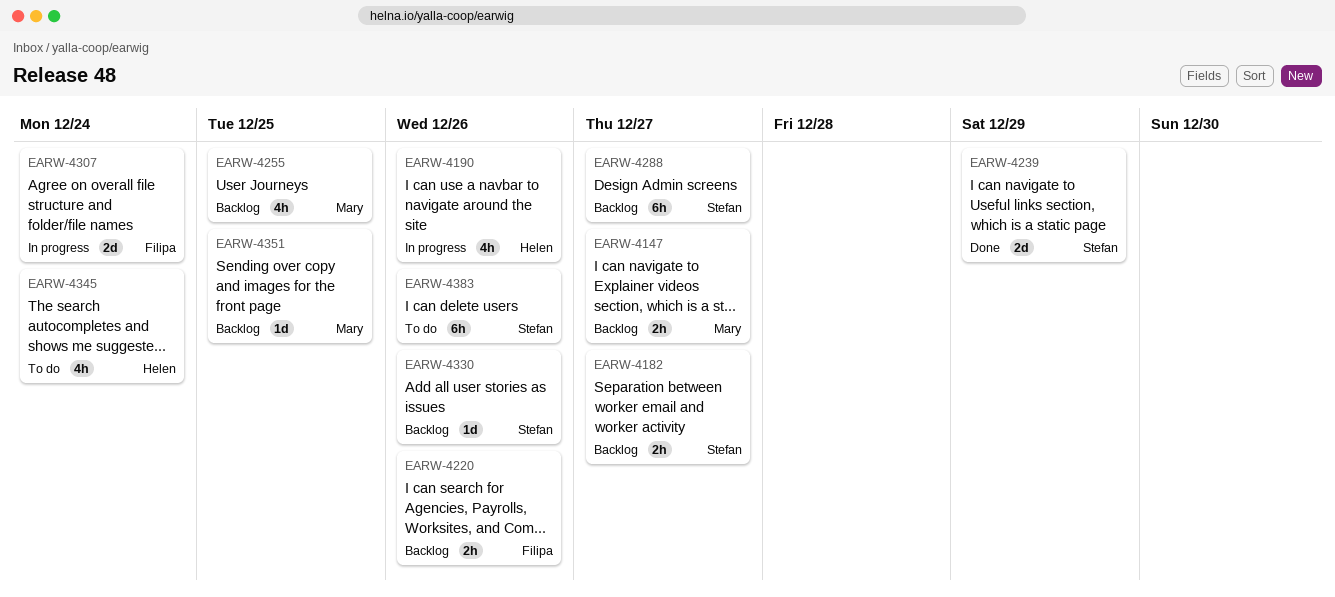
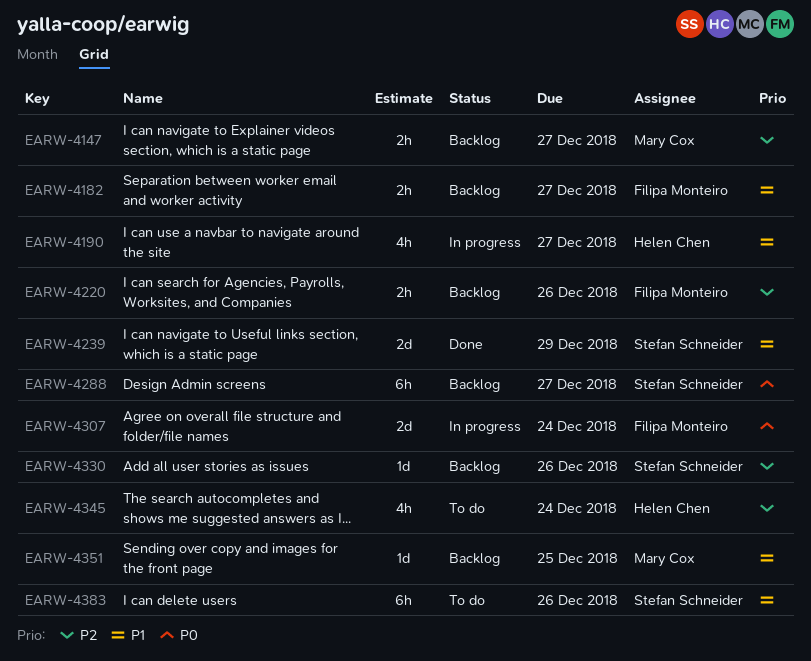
EARW-4182, owner: Stefan Schneider -> Filipa Monteiro
EARW-4190, due: Dec 26 -> Dec 27
EARW-4255: present -> none

